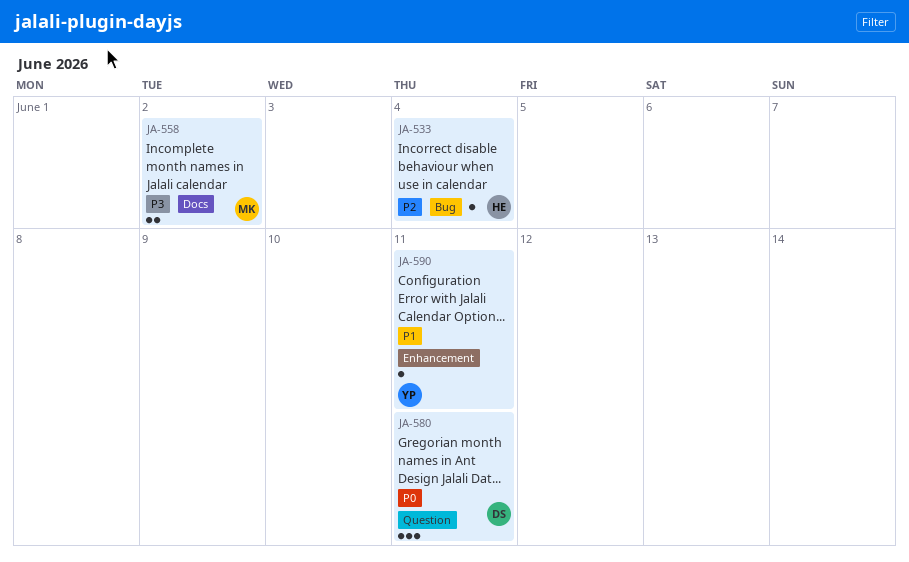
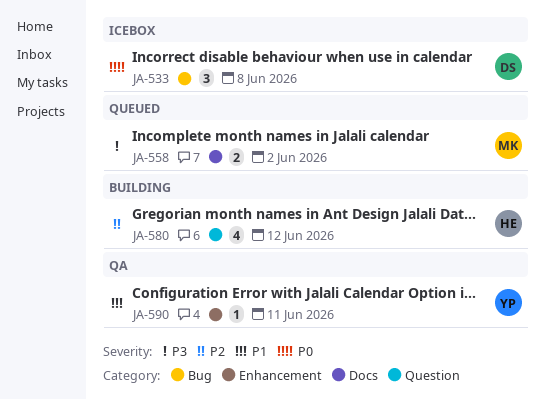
JA-533, owner: HE -> DS
JA-533, priority: P2 -> P0
JA-533, estimate: 1 -> 3
JA-533, due: Jun 4 -> Jun 8
JA-580, owner: DS -> HE
JA-580, priority: P0 -> P2
JA-580, estimate: 3 -> 4
JA-580, due: Jun 11 -> Jun 12

